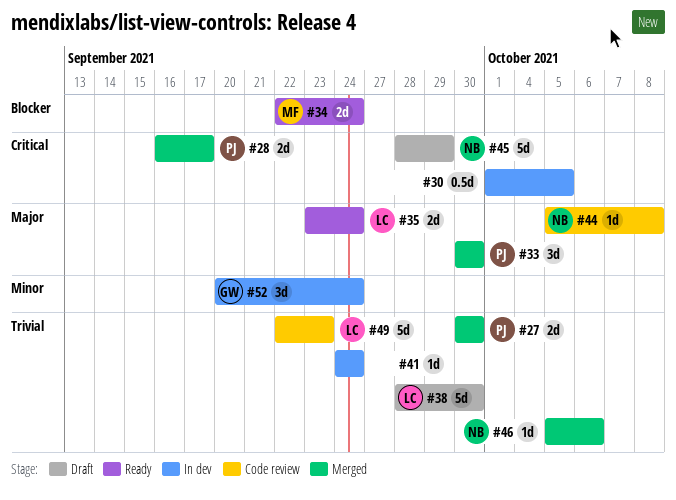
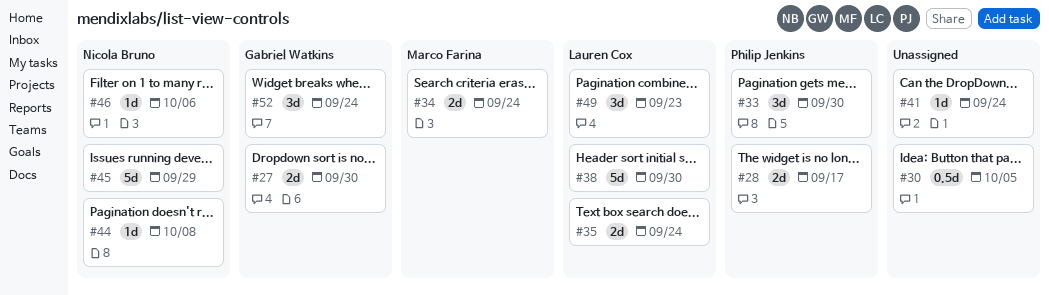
#27, owner: Philip Jenkins -> Gabriel Watkins
#49, estimate: 5d -> 3d

